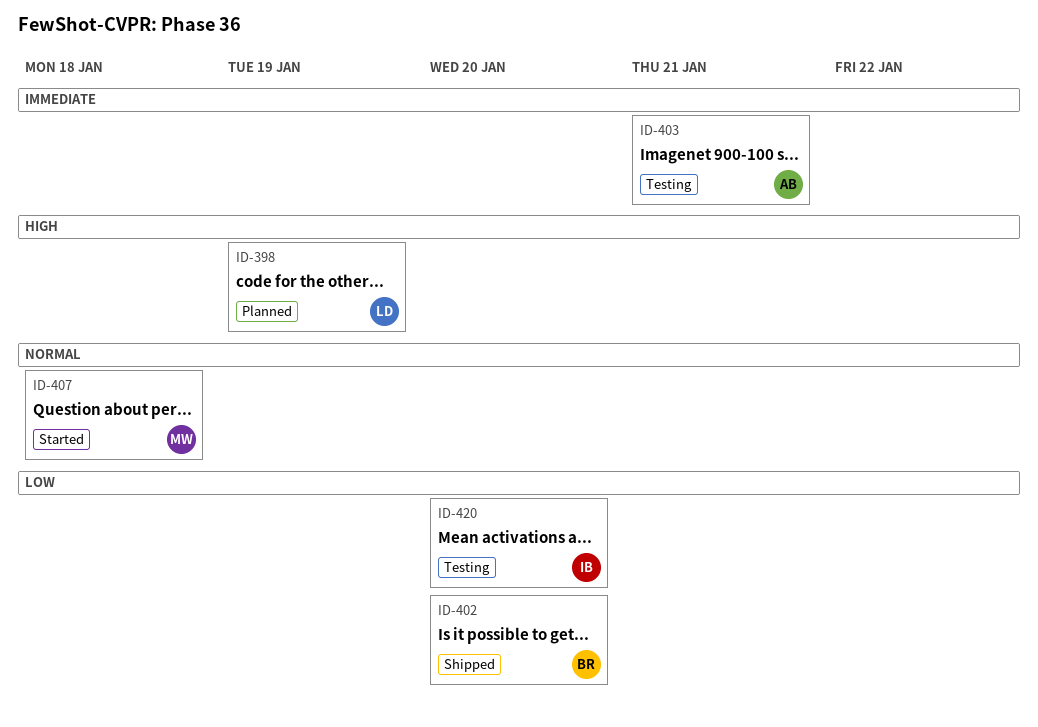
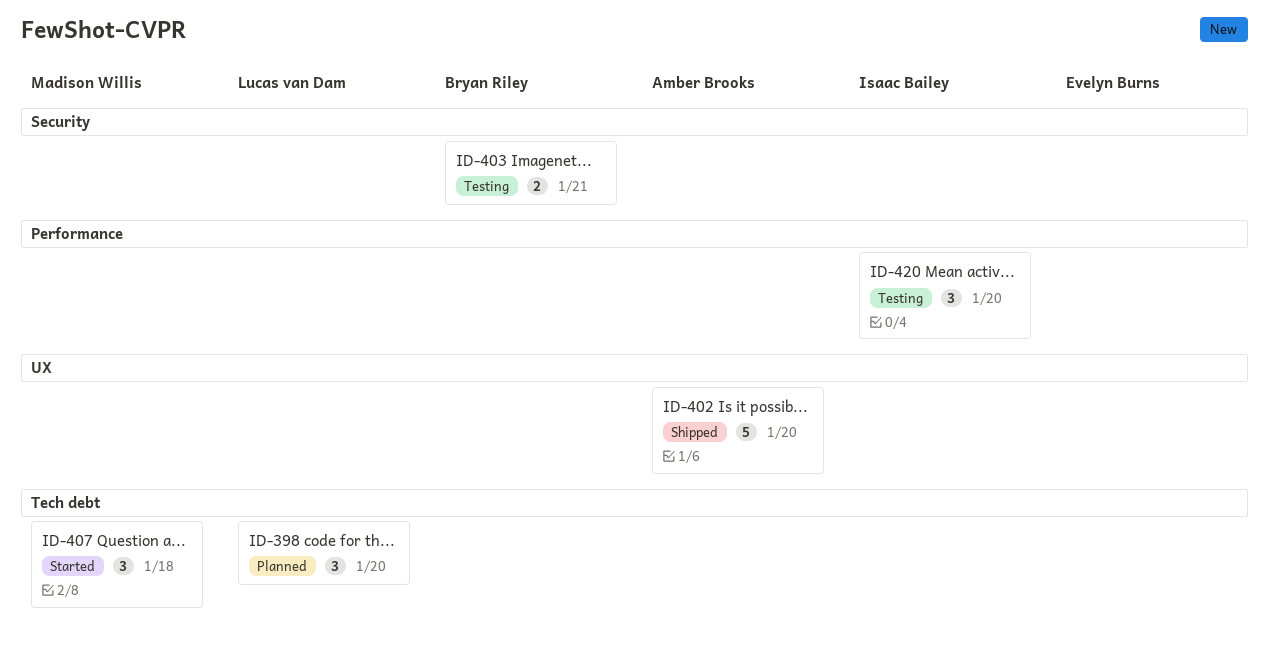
ID-398, due: Jan 19 -> Jan 20
ID-402, owner: Bryan Riley -> Amber Brooks
ID-403, owner: Amber Brooks -> Bryan Riley

